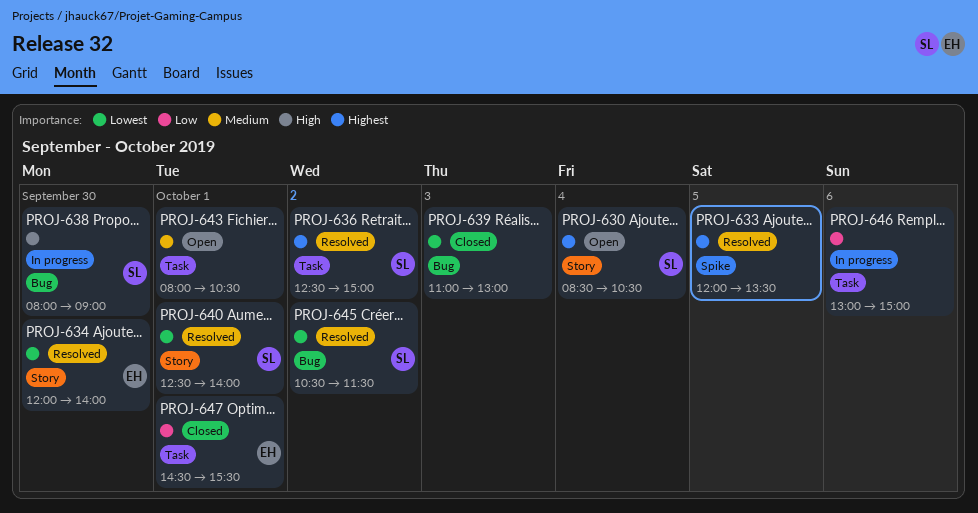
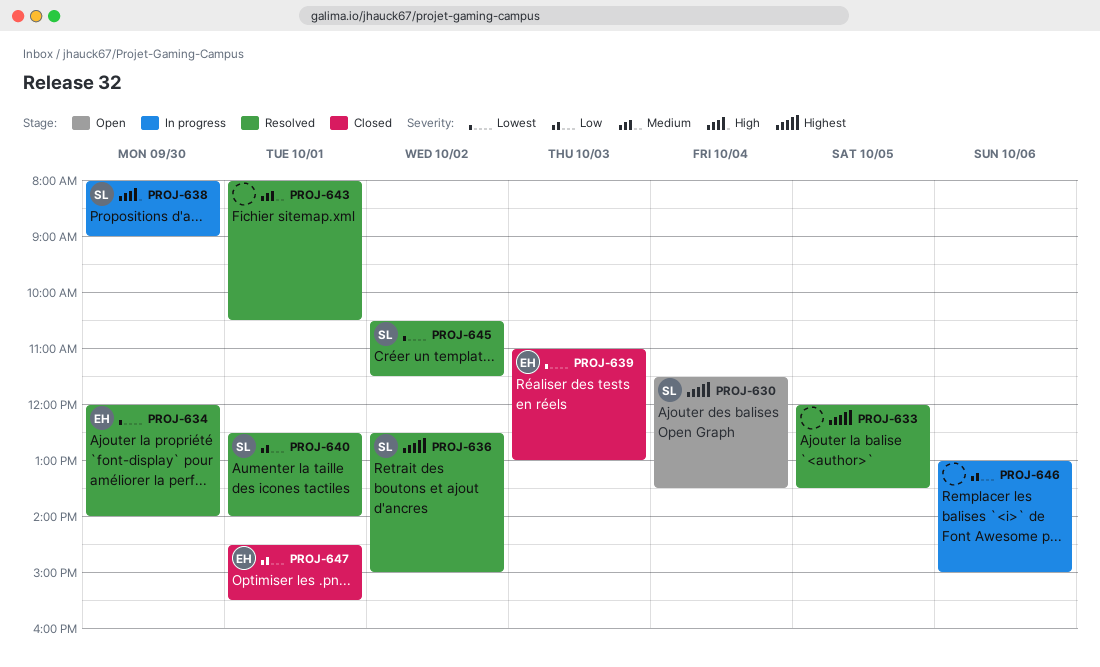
PROJ-630, begins: 08:30 -> 11:30
PROJ-630, ends: 10:30 -> 13:30
PROJ-639, owner: none -> EH
PROJ-640, priority: Lowest -> Low
PROJ-643, status: Open -> Resolved

